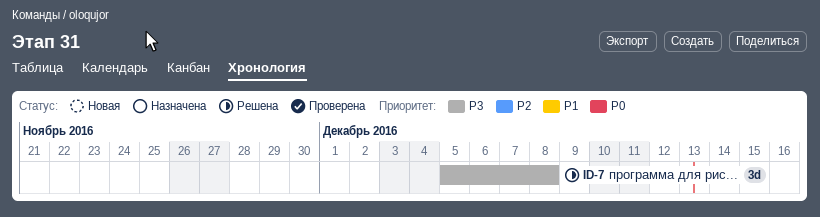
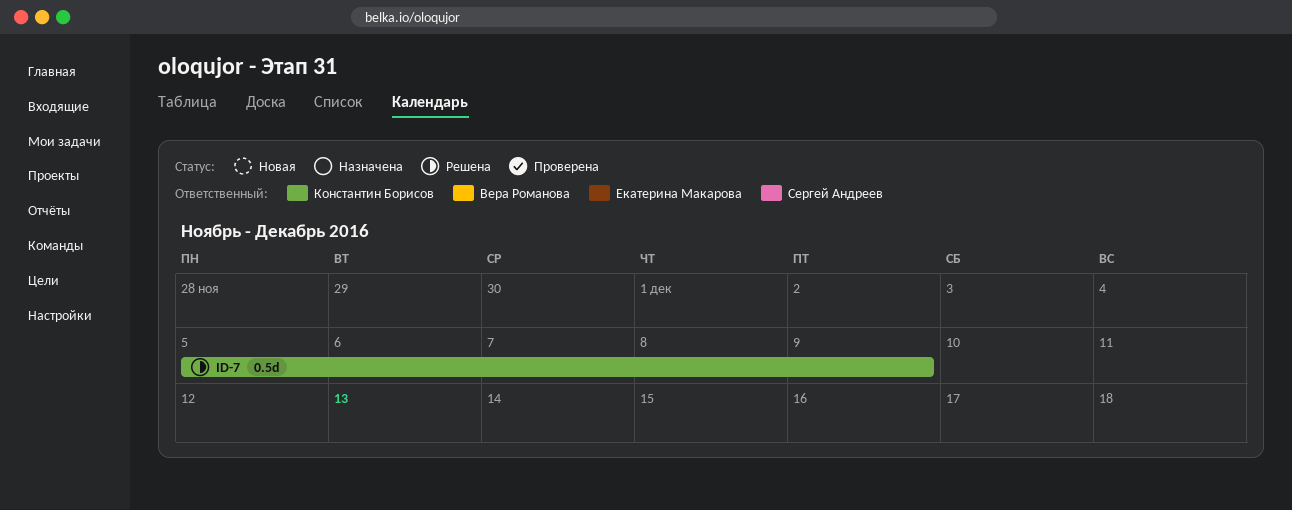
ID-7, estimate: 3d -> 0.5d
ID-7, due: Dec 8 -> Dec 9

